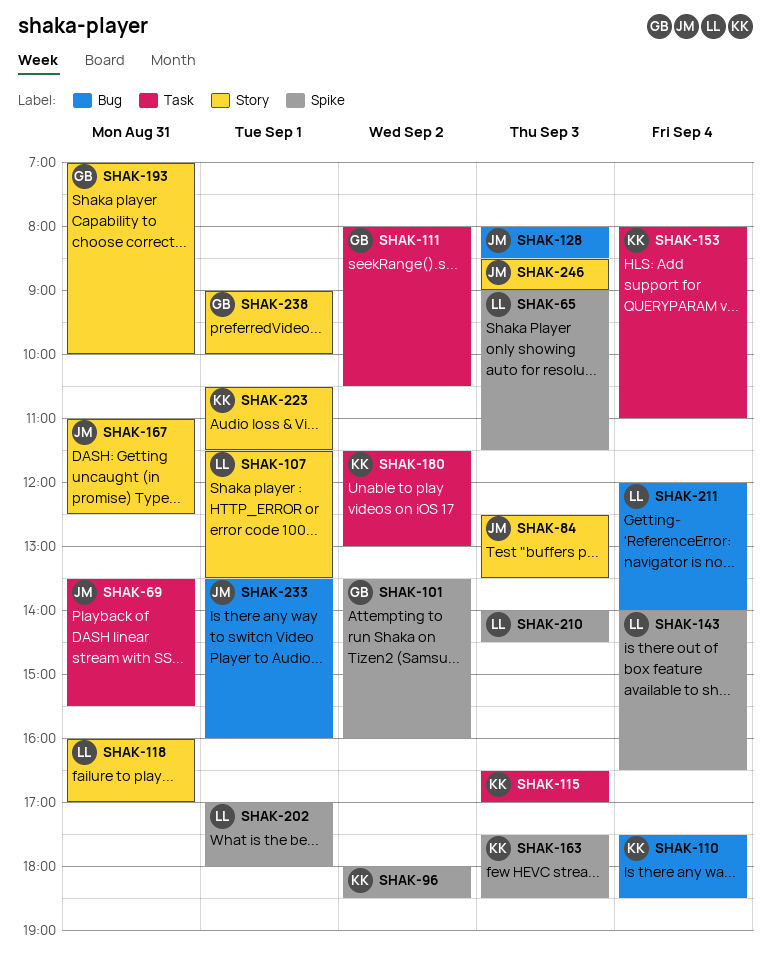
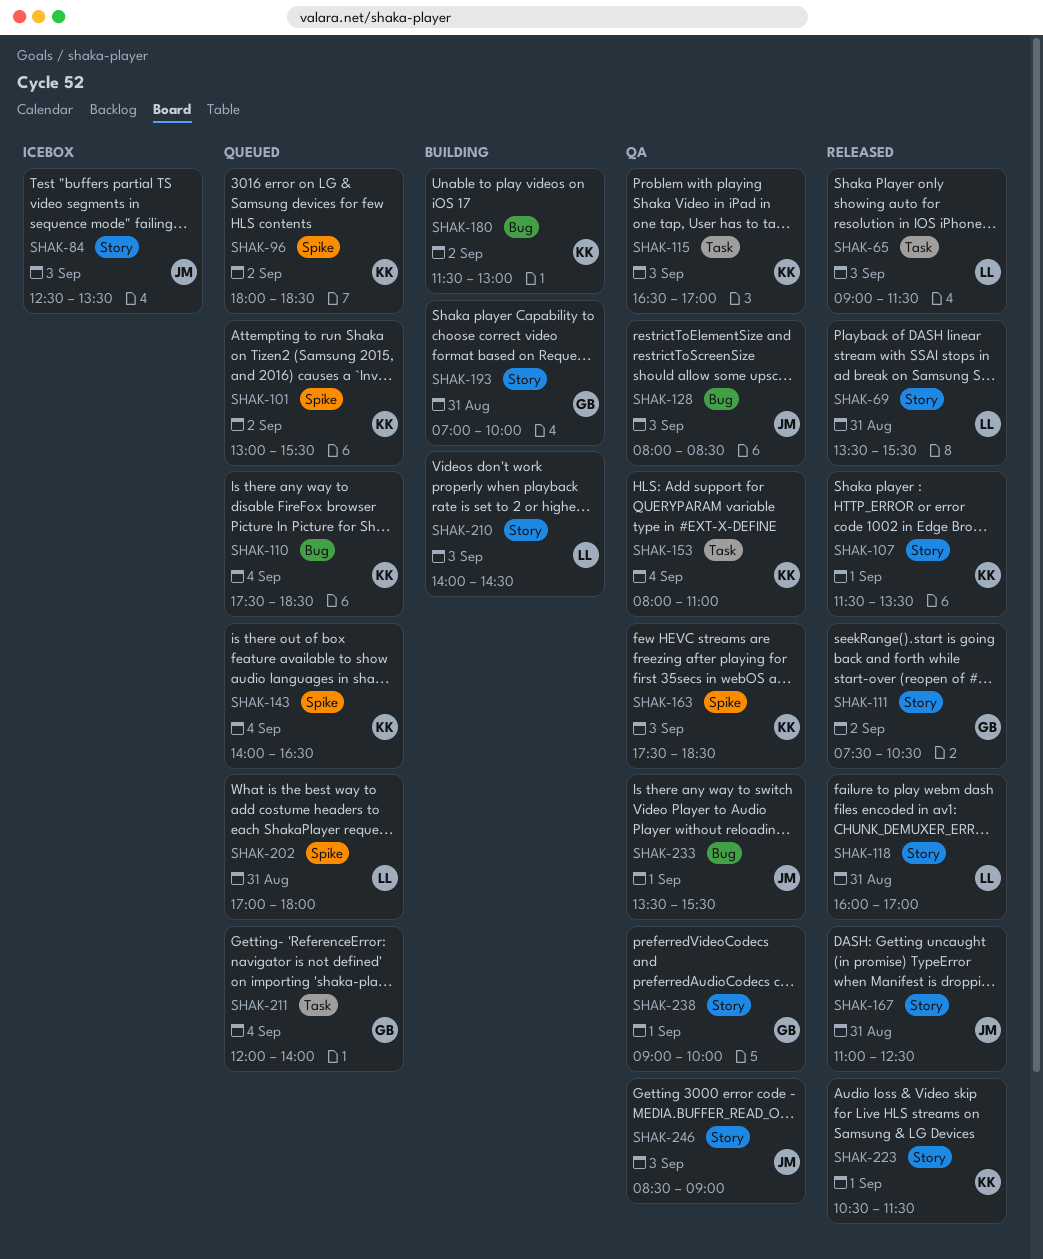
SHAK-65, label: Spike -> Task
SHAK-69, owner: JM -> LL
SHAK-69, label: Task -> Story
SHAK-101, owner: GB -> KK
SHAK-101, begins: 13:30 -> 13:00
SHAK-101, ends: 16:00 -> 15:30
SHAK-107, owner: LL -> KK
SHAK-111, label: Task -> Story
SHAK-111, begins: 08:00 -> 07:30
SHAK-143, owner: LL -> KK
SHAK-180, label: Task -> Bug
SHAK-202, day: Sep 1 -> Aug 31
SHAK-210, label: Spike -> Story
SHAK-211, owner: LL -> GB
SHAK-211, label: Bug -> Task
SHAK-233, ends: 16:00 -> 15:30

